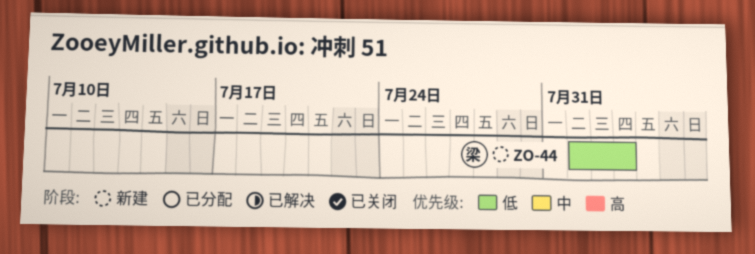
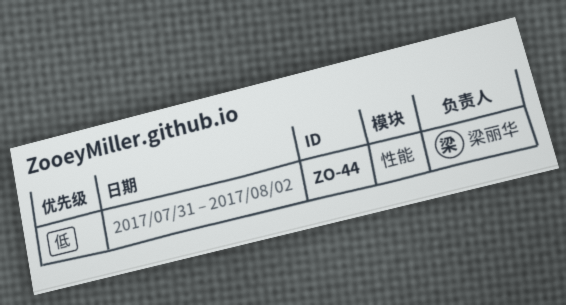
ZO-44, start: Aug 1 -> Jul 31
ZO-44, due: Aug 3 -> Aug 2

